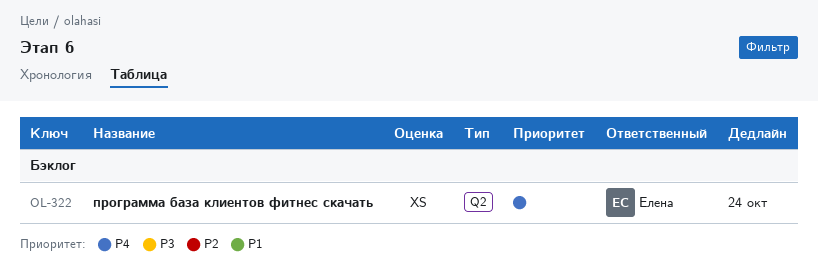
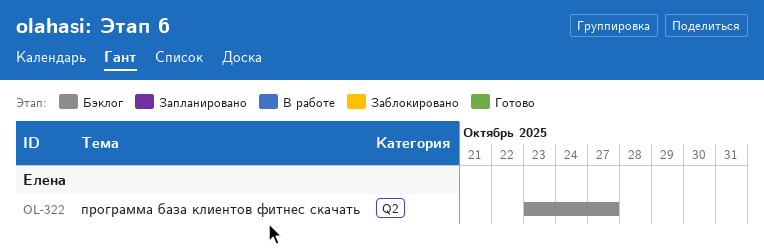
OL-322, due: Oct 24 -> Oct 27

